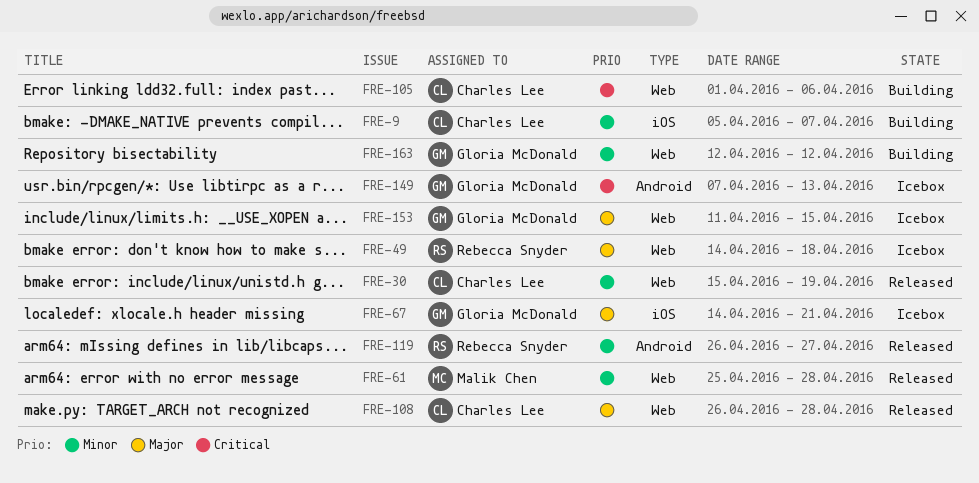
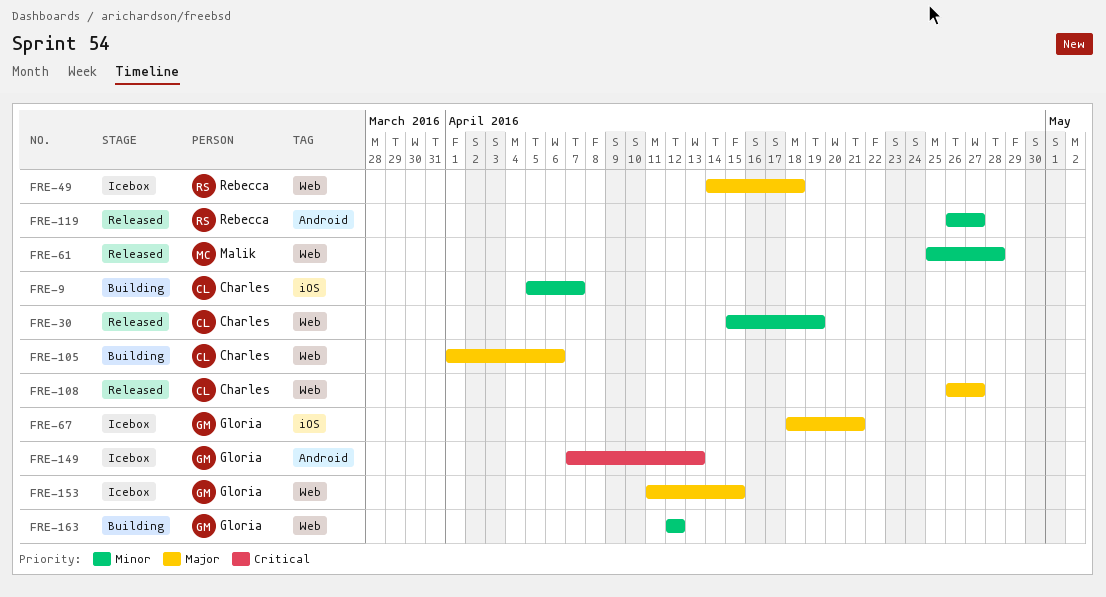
FRE-67, start: Apr 14 -> Apr 18
FRE-105, priority: Critical -> Major
FRE-108, due: Apr 28 -> Apr 27

